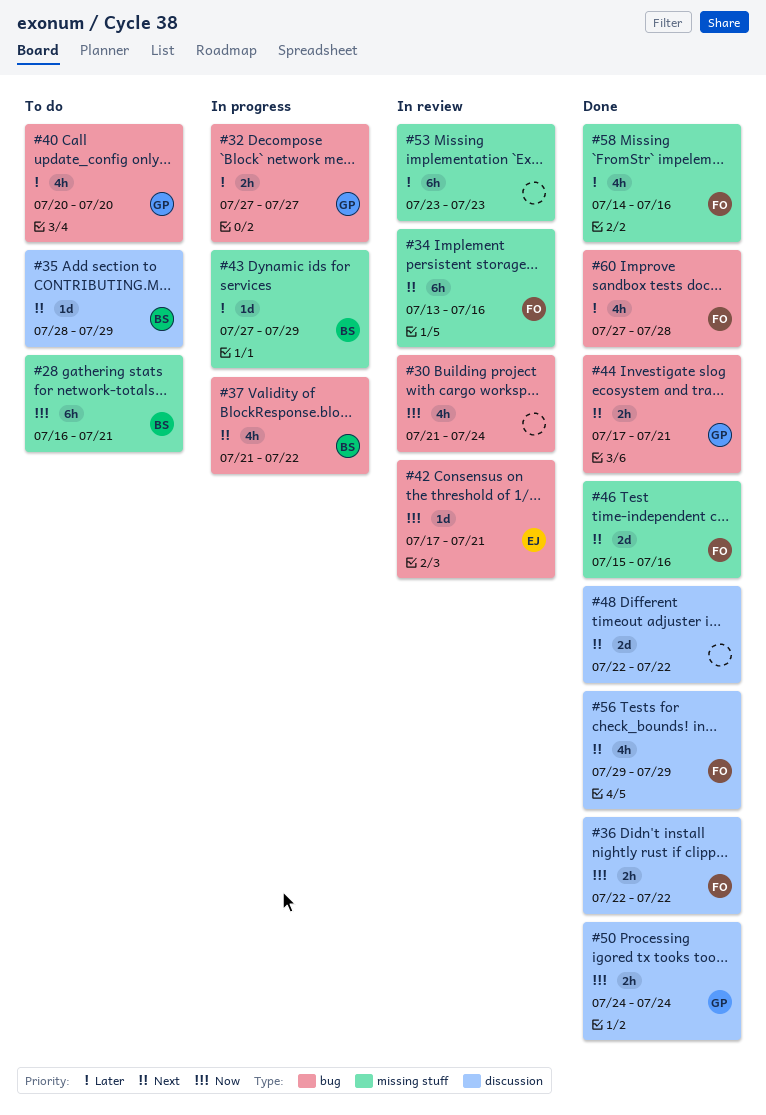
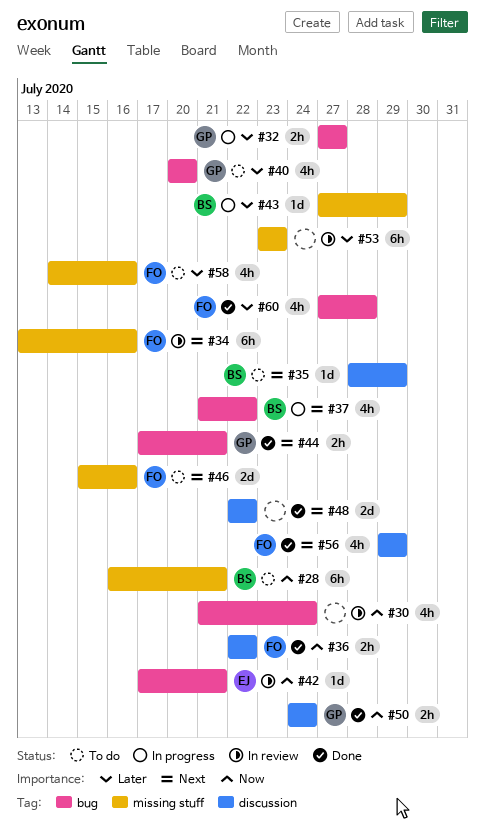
#46, status: Done -> To do
#58, status: Done -> To do

